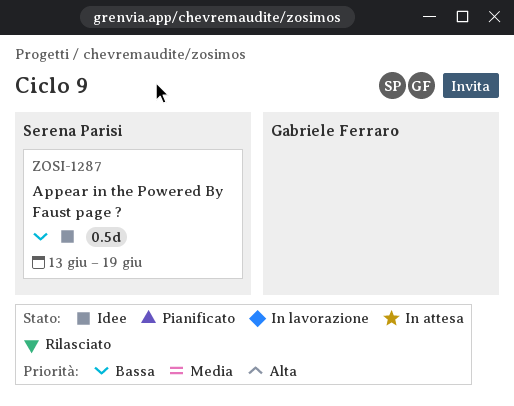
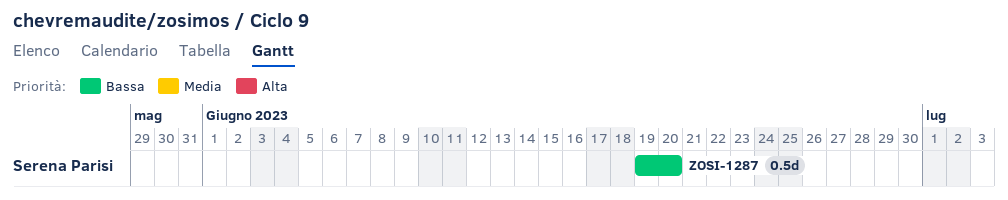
ZOSI-1287, start: Jun 13 -> Jun 19
ZOSI-1287, due: Jun 19 -> Jun 20

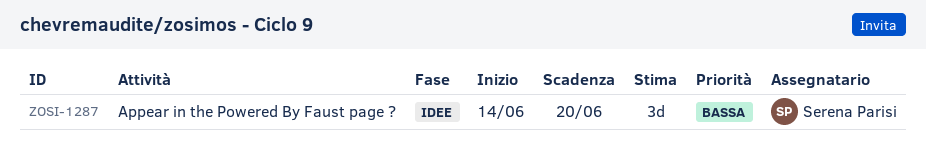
ZOSI-1287, estimate: 0.5d -> 3d
ZOSI-1287, start: Jun 19 -> Jun 14

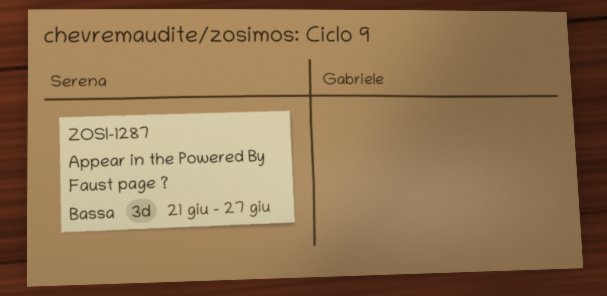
ZOSI-1287, start: Jun 14 -> Jun 21
ZOSI-1287, due: Jun 20 -> Jun 27

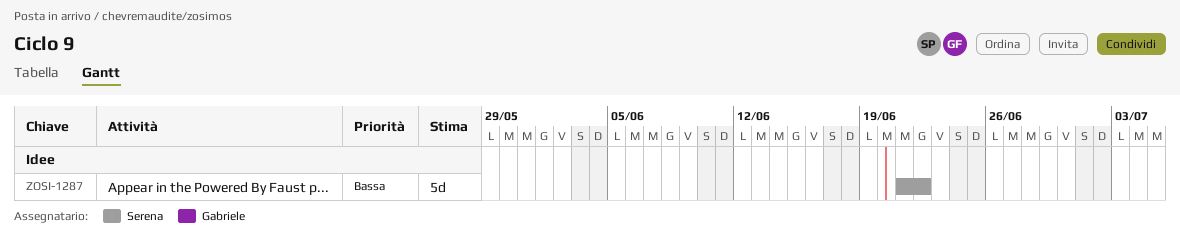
ZOSI-1287, estimate: 3d -> 5d
ZOSI-1287, due: Jun 27 -> Jun 22

